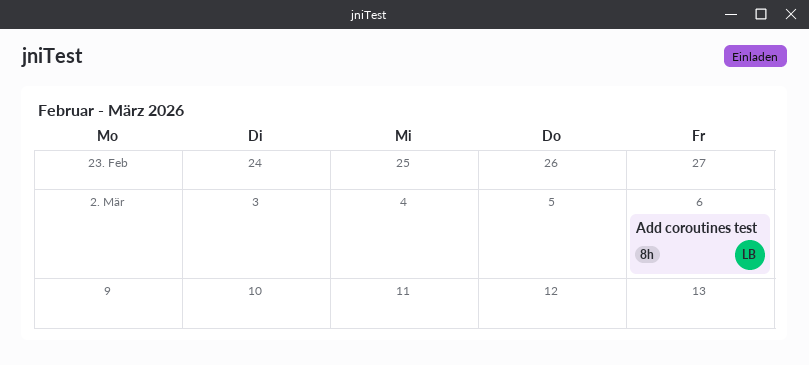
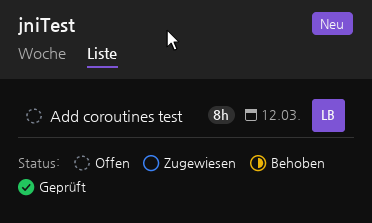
Add coroutines test, due: Mar 6 -> Mar 12

